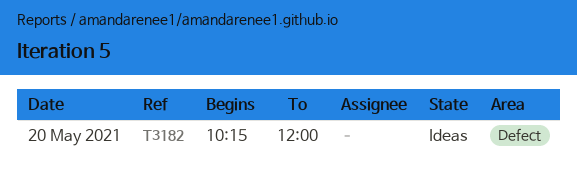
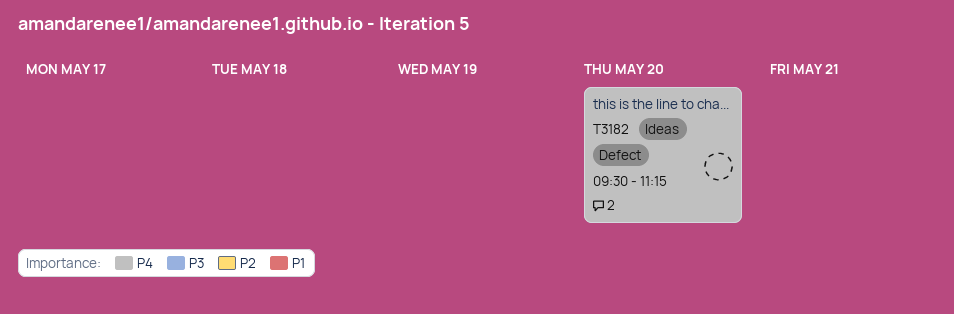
T3182, begins: 10:15 -> 09:30
T3182, ends: 12:00 -> 11:15

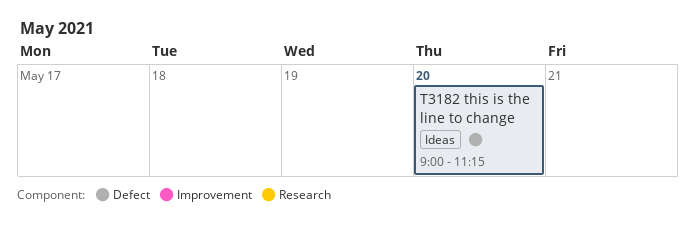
T3182, begins: 09:30 -> 09:00

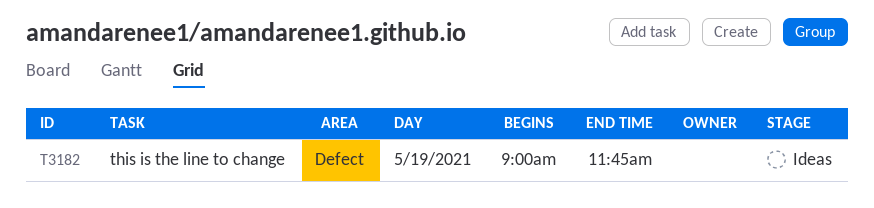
T3182, day: May 20 -> May 19
T3182, ends: 11:15 -> 11:45

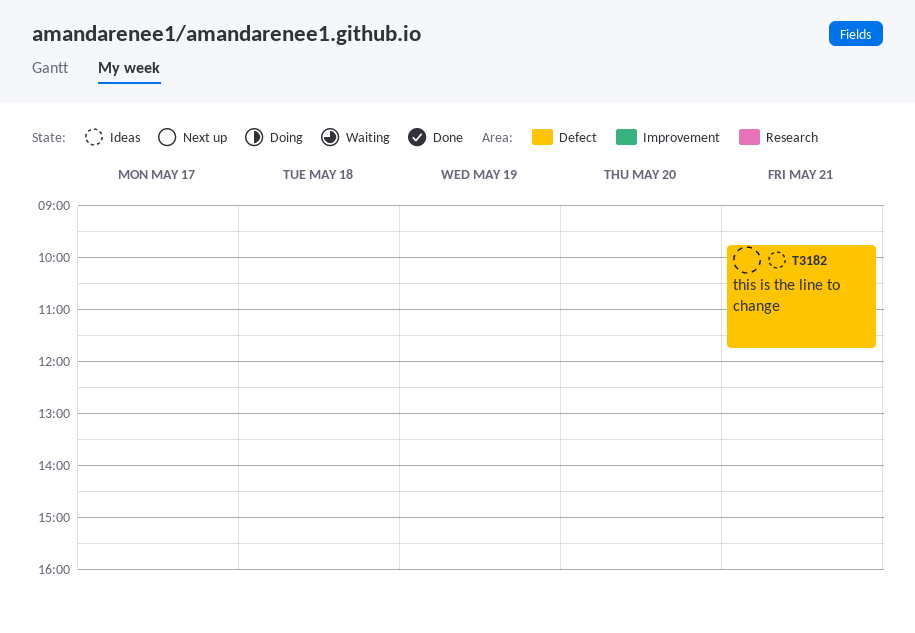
T3182, day: May 19 -> May 21
T3182, begins: 09:00 -> 09:45

